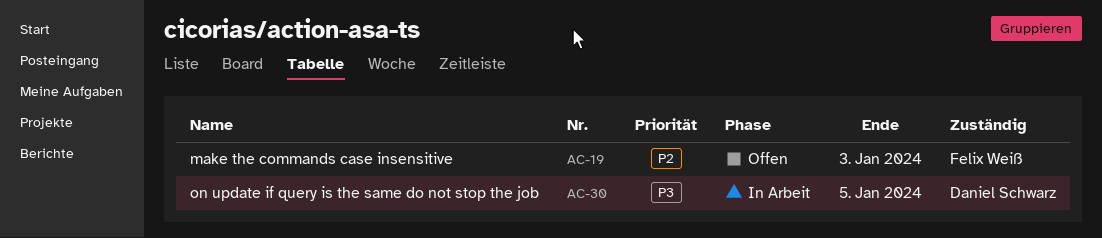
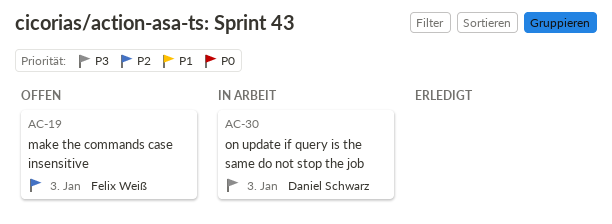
AC-30, due: Jan 5 -> Jan 3

